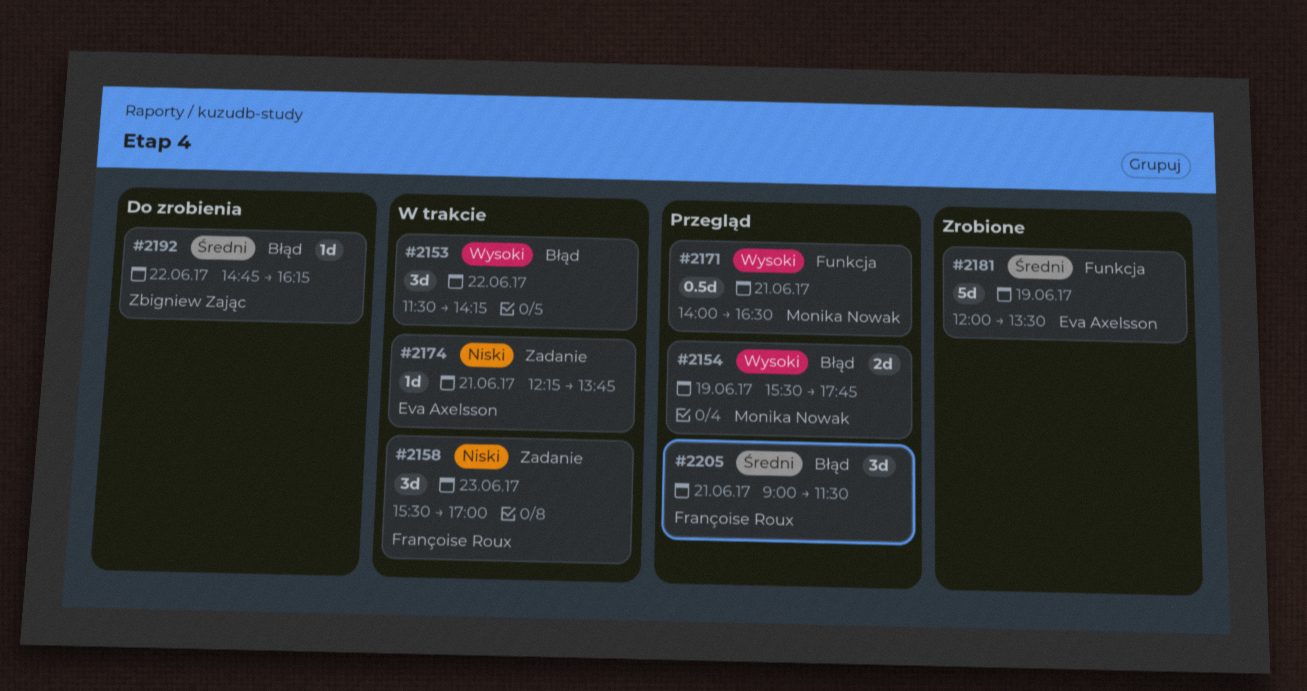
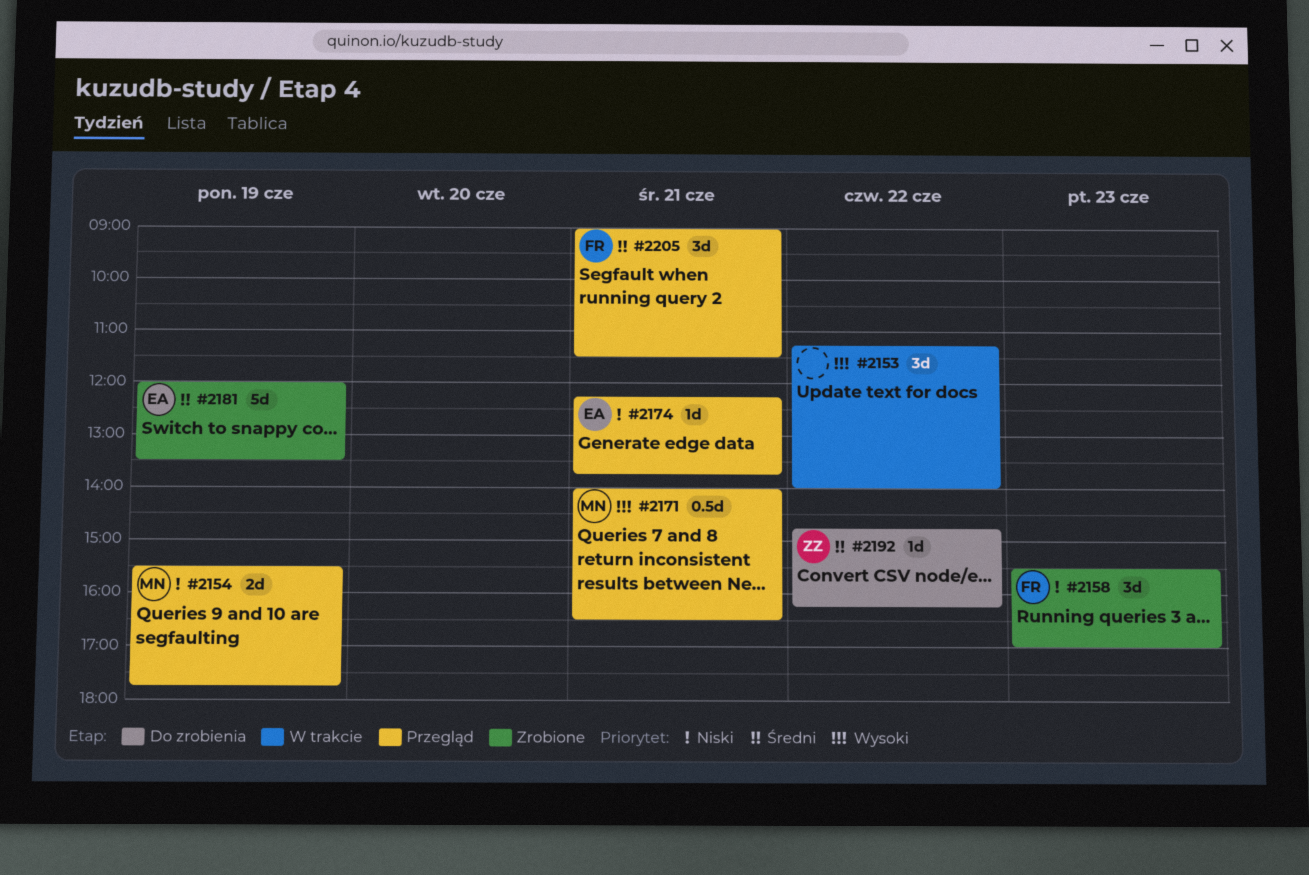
#2153, begins: 11:30 -> 11:15
#2153, ends: 14:15 -> 14:00
#2154, priority: Wysoki -> Niski
#2158, status: W trakcie -> Zrobione
#2174, status: W trakcie -> Przegląd

